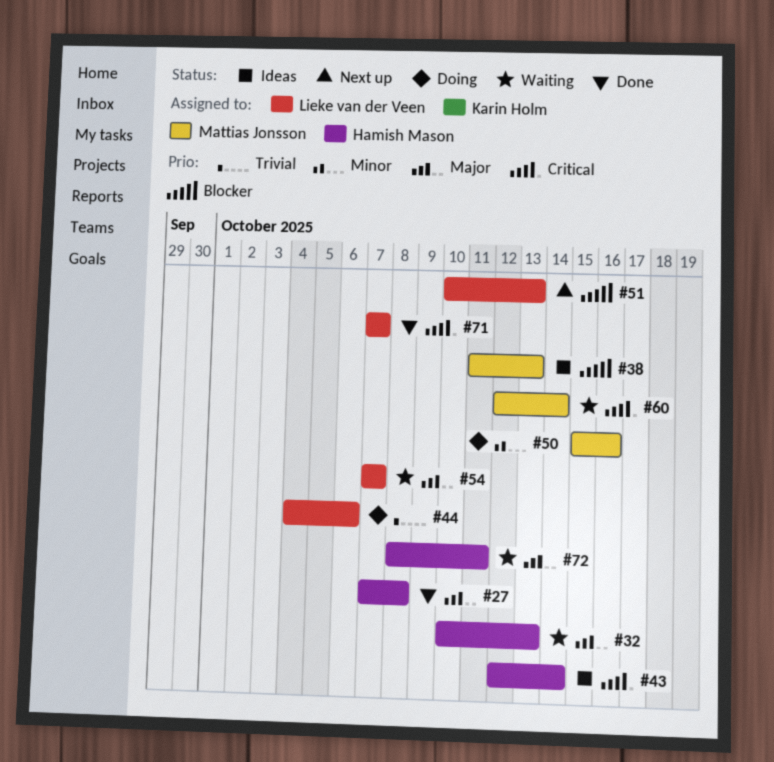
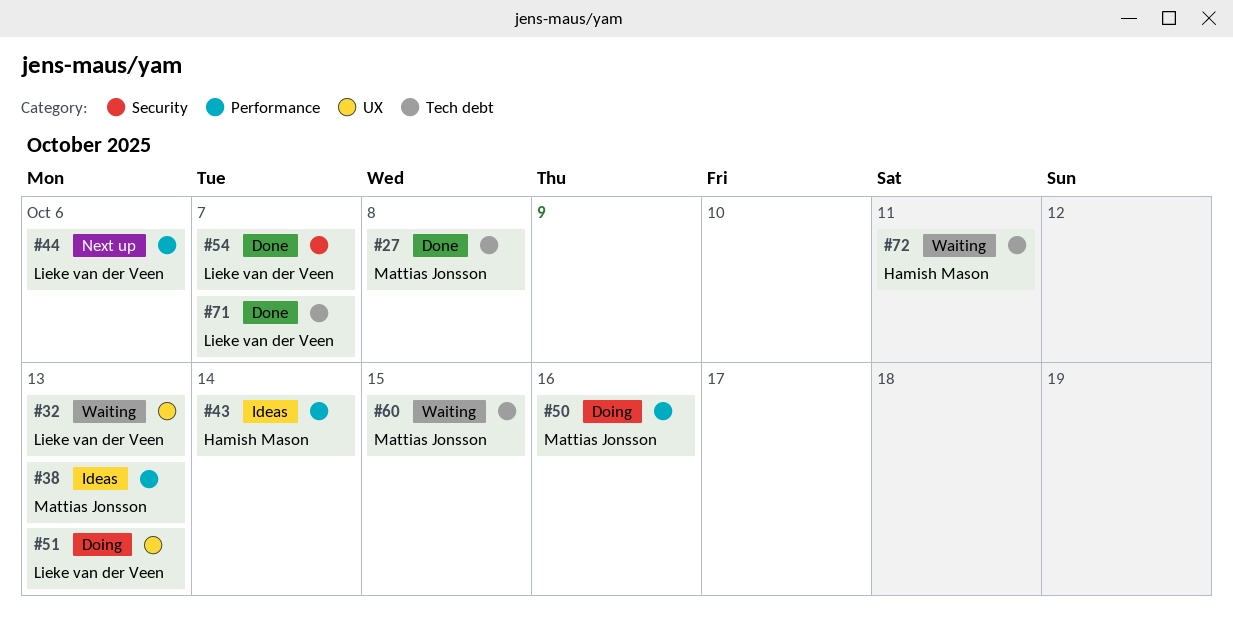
#27, owner: Hamish Mason -> Mattias Jonsson
#32, owner: Hamish Mason -> Lieke van der Veen
#44, status: Doing -> Next up
#51, status: Next up -> Doing
#54, status: Waiting -> Done
#60, due: Oct 14 -> Oct 15

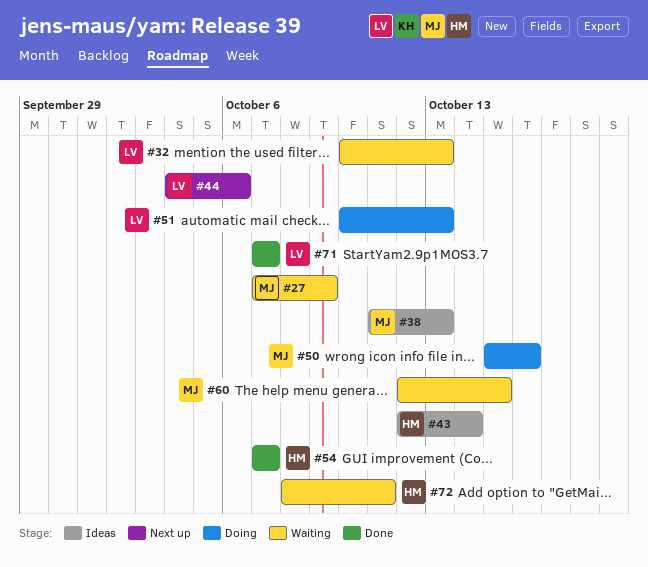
#27, status: Done -> Waiting
#27, due: Oct 8 -> Oct 9
#54, owner: Lieke van der Veen -> Hamish Mason

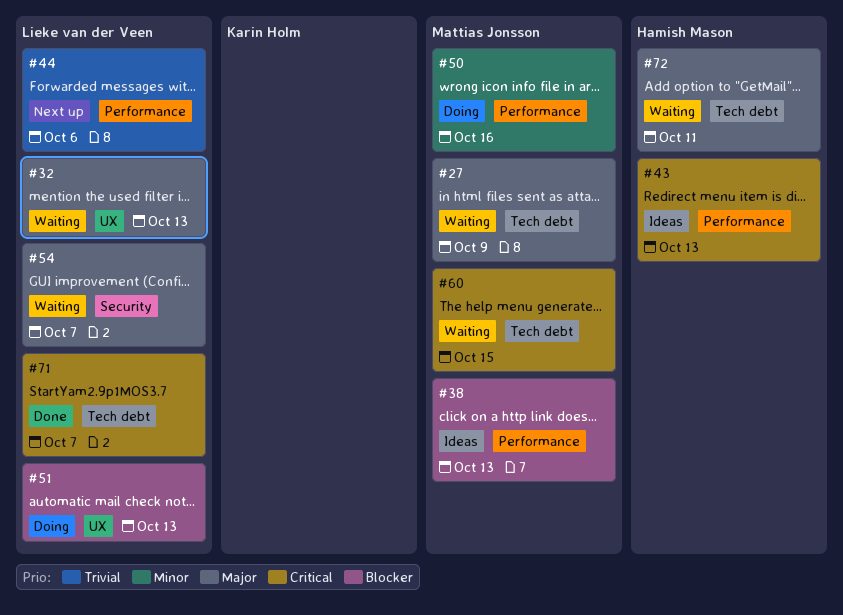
#43, due: Oct 14 -> Oct 13
#54, status: Done -> Waiting
#54, owner: Hamish Mason -> Lieke van der Veen

